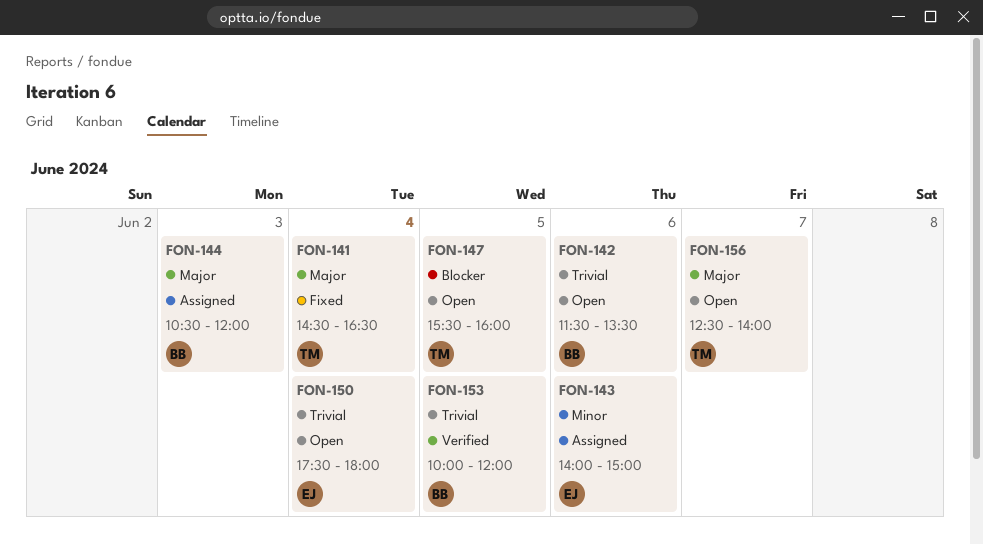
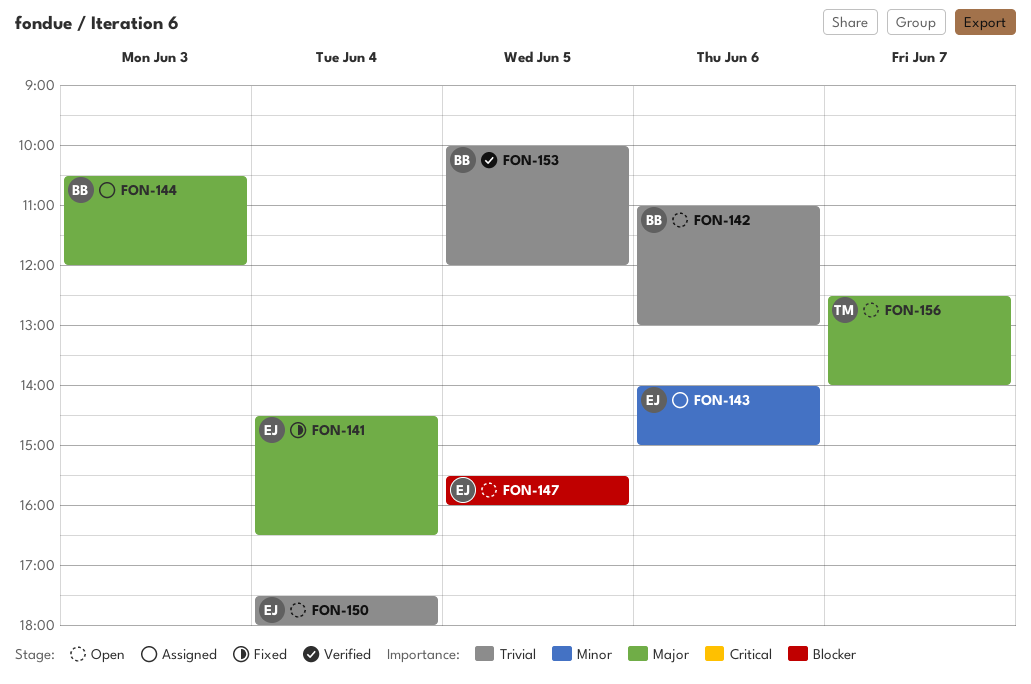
FON-141, owner: TM -> EJ
FON-142, begins: 11:30 -> 11:00
FON-142, ends: 13:30 -> 13:00
FON-147, owner: TM -> EJ

